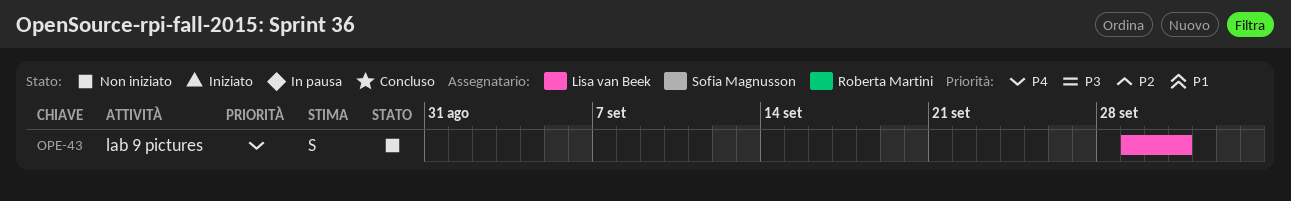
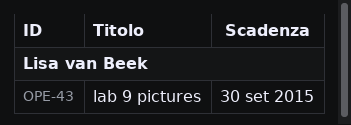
OPE-43, due: Oct 1 -> Sep 30

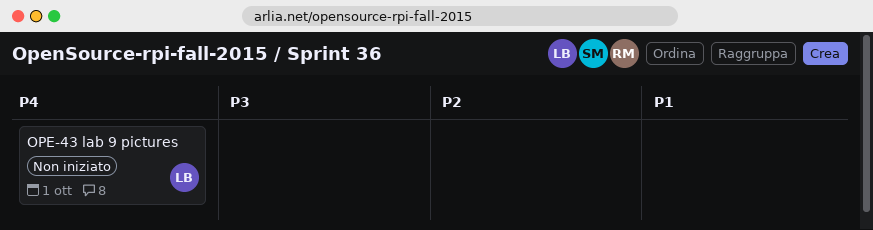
OPE-43, due: Sep 30 -> Oct 1

